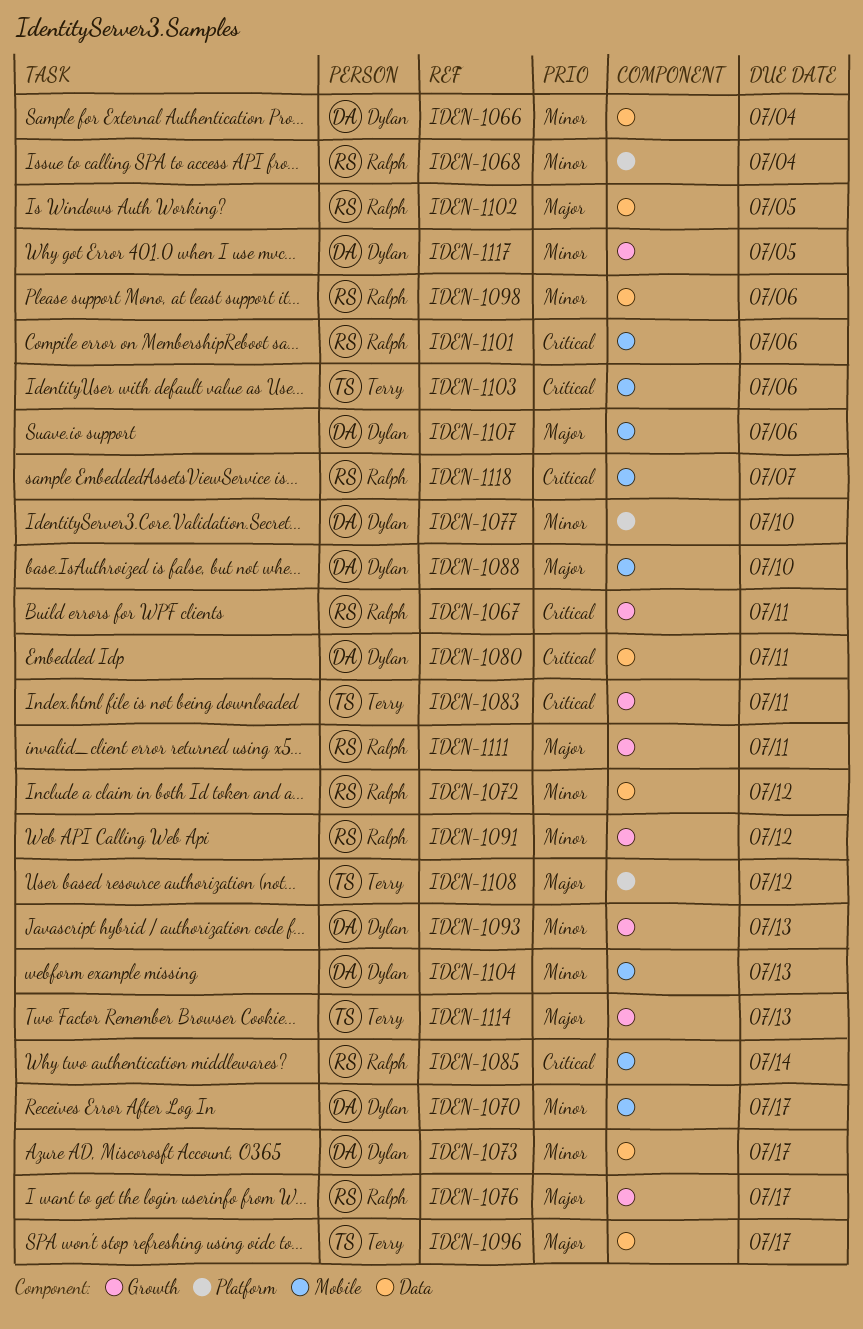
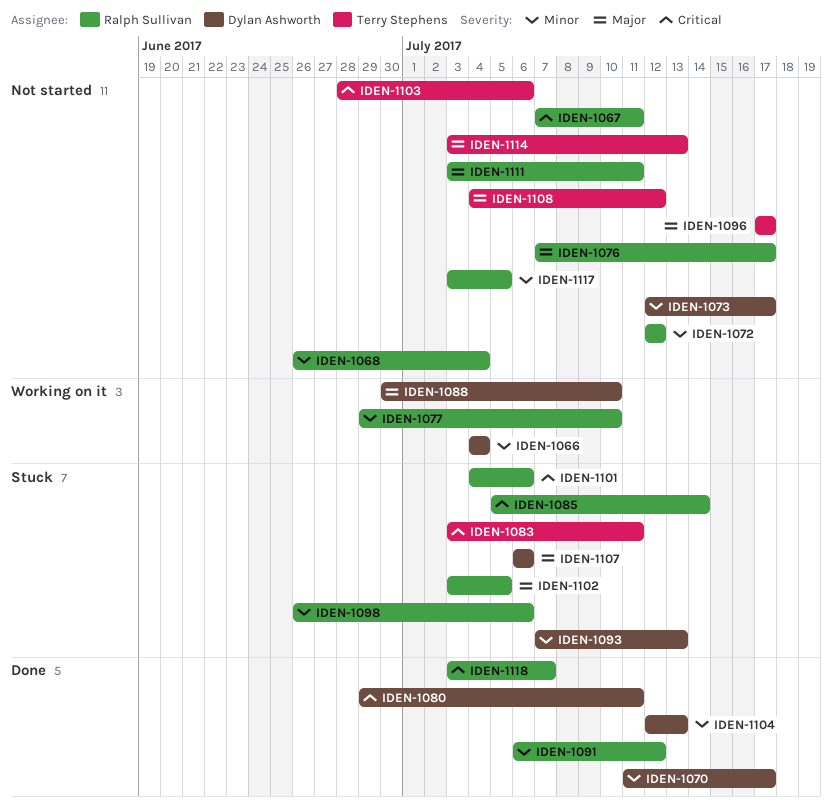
IDEN-1077, owner: Dylan Ashworth -> Ralph Sullivan
IDEN-1117, owner: Dylan Ashworth -> Ralph Sullivan

